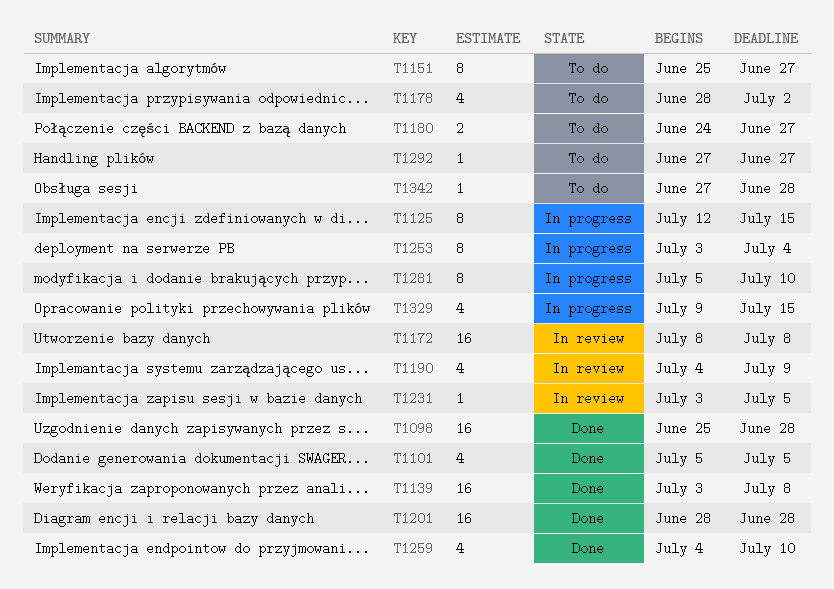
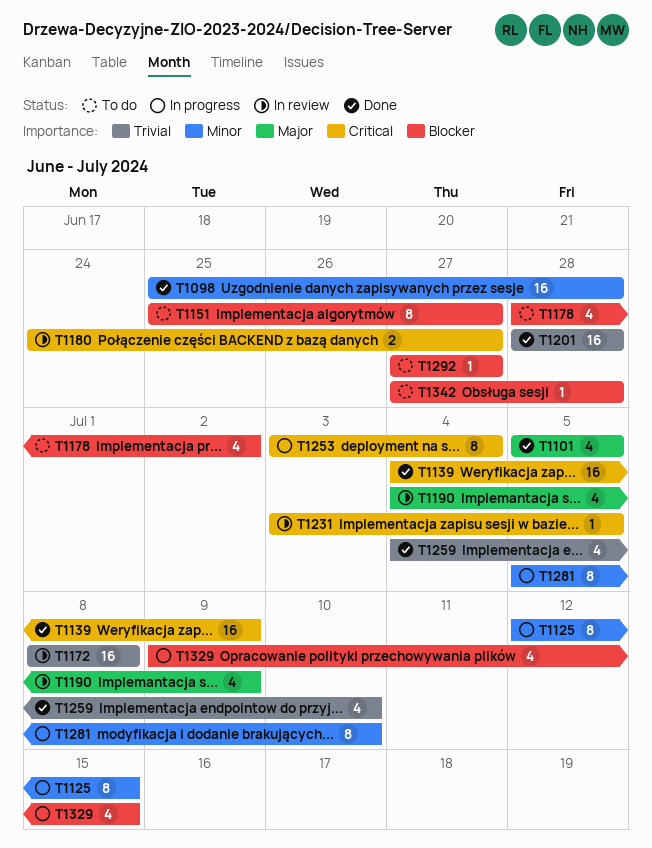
T1139, start: Jul 3 -> Jul 4
T1139, due: Jul 8 -> Jul 9
T1180, status: To do -> In review

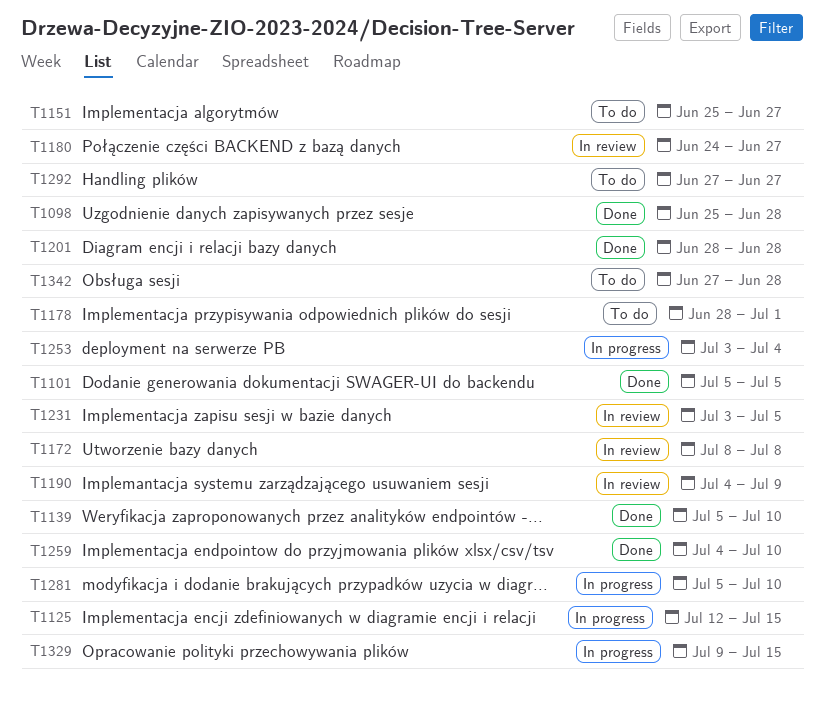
T1139, start: Jul 4 -> Jul 5
T1139, due: Jul 9 -> Jul 10
T1178, due: Jul 2 -> Jul 1

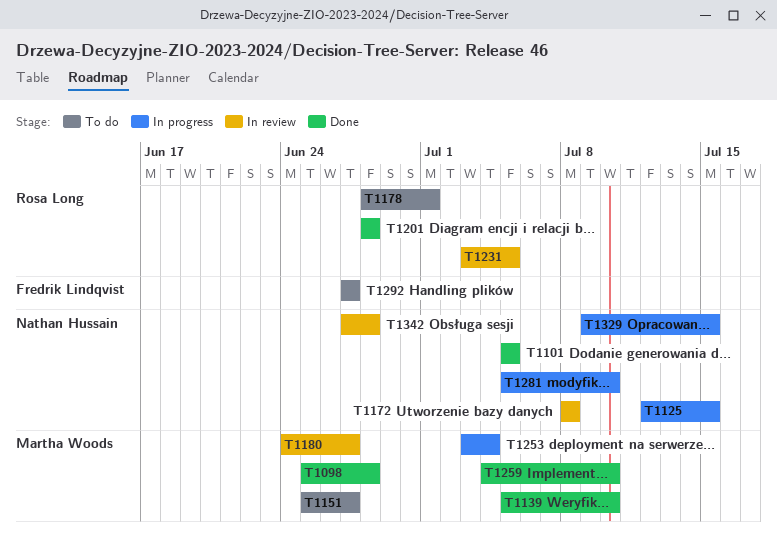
T1190: present -> none
T1342, status: To do -> In review

